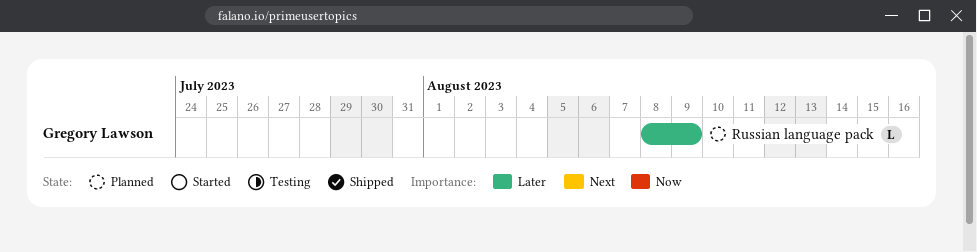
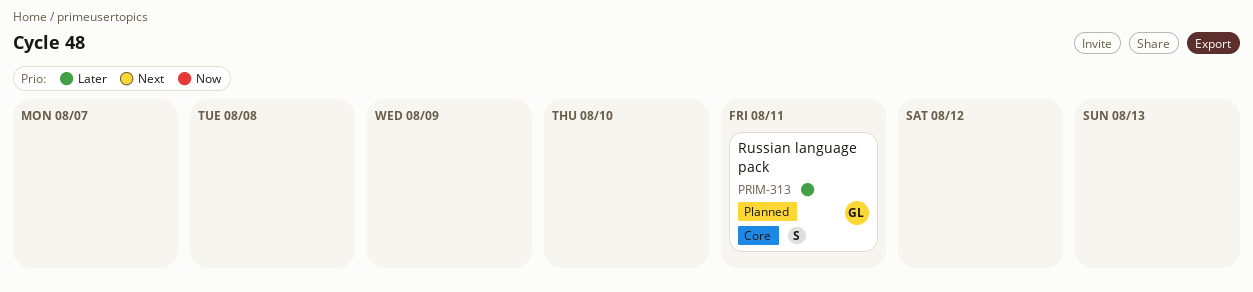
Russian language pack, estimate: L -> S
Russian language pack, due: Aug 9 -> Aug 11

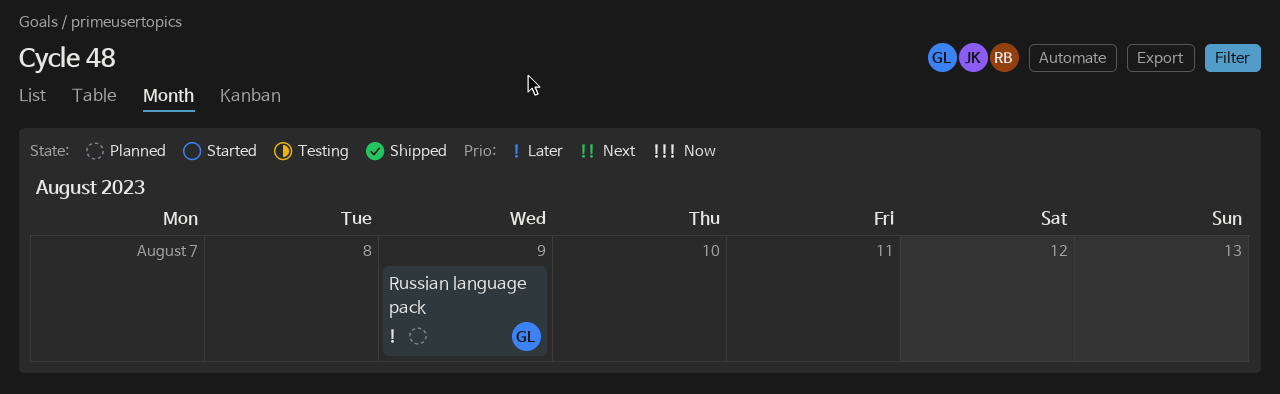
Russian language pack, due: Aug 11 -> Aug 9

